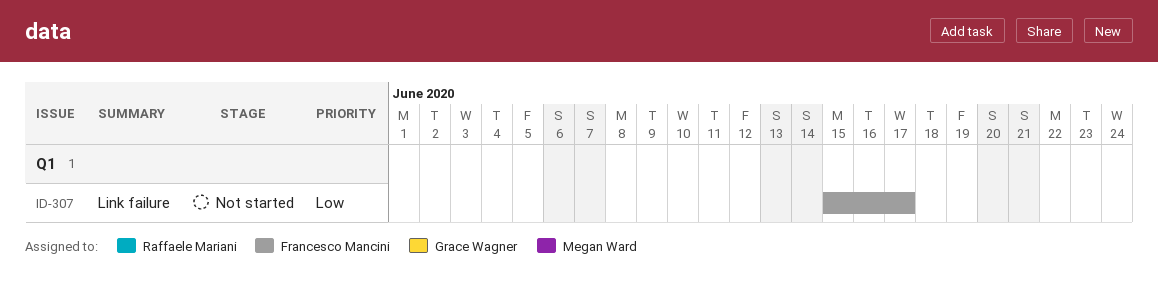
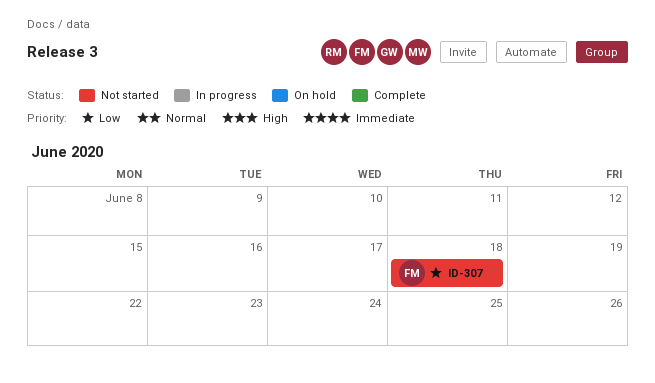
ID-307, start: Jun 15 -> Jun 18
ID-307, due: Jun 17 -> Jun 18

